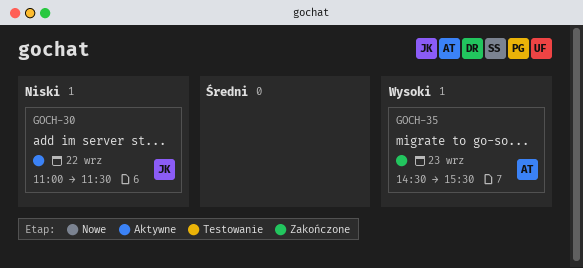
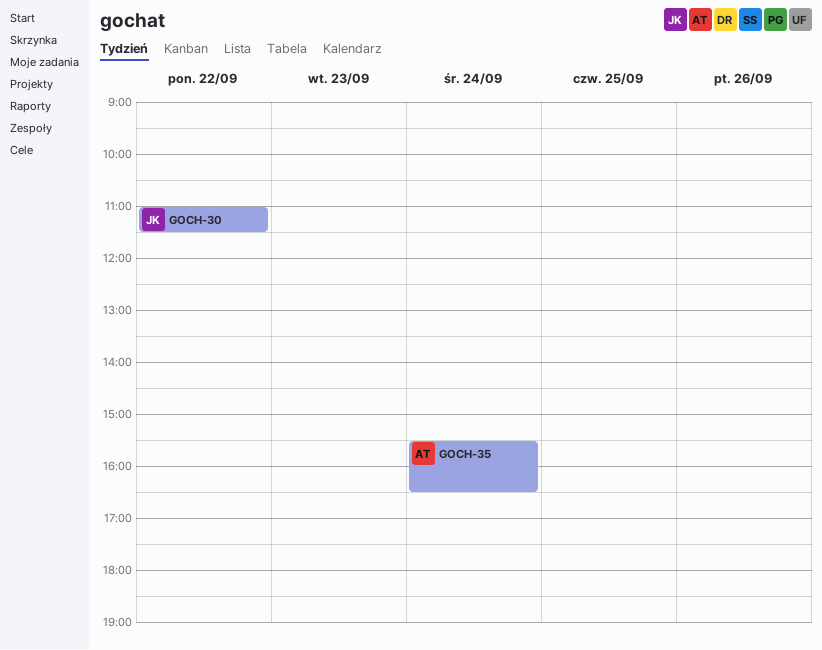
GOCH-35, day: Sep 23 -> Sep 24
GOCH-35, begins: 14:30 -> 15:30
GOCH-35, ends: 15:30 -> 16:30

